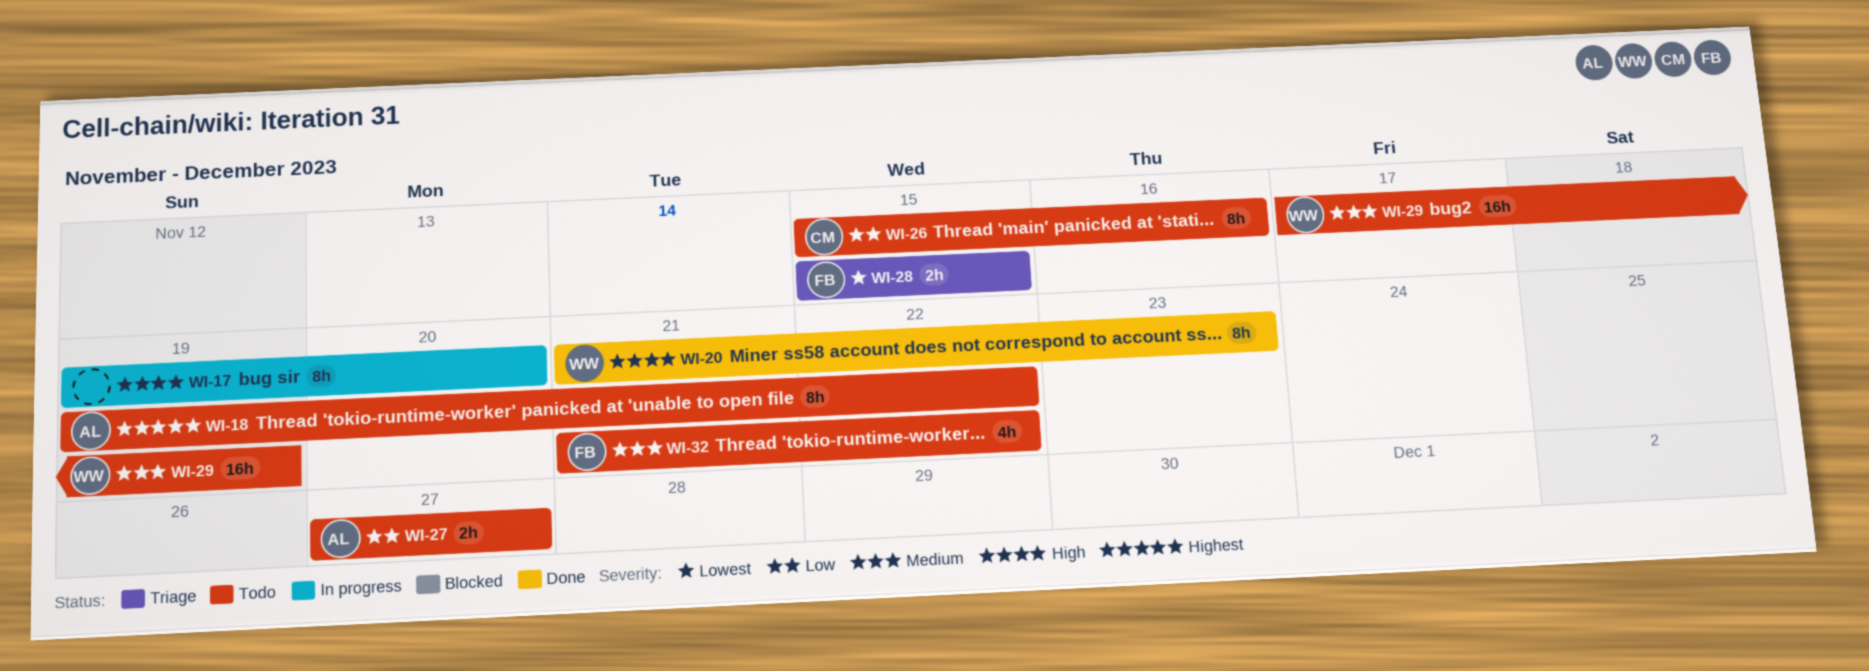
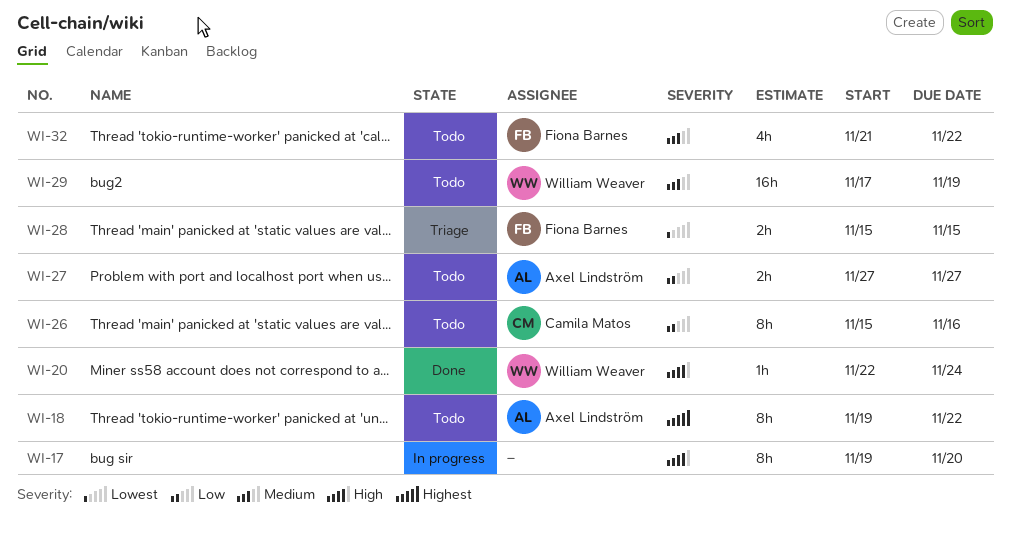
WI-20, estimate: 8h -> 1h
WI-20, start: Nov 21 -> Nov 22
WI-20, due: Nov 23 -> Nov 24

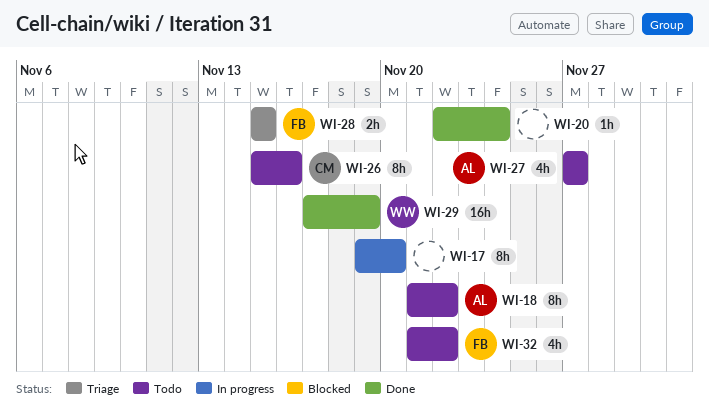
WI-18, start: Nov 19 -> Nov 21
WI-20, owner: William Weaver -> none
WI-27, estimate: 2h -> 4h
WI-29, status: Todo -> Done

